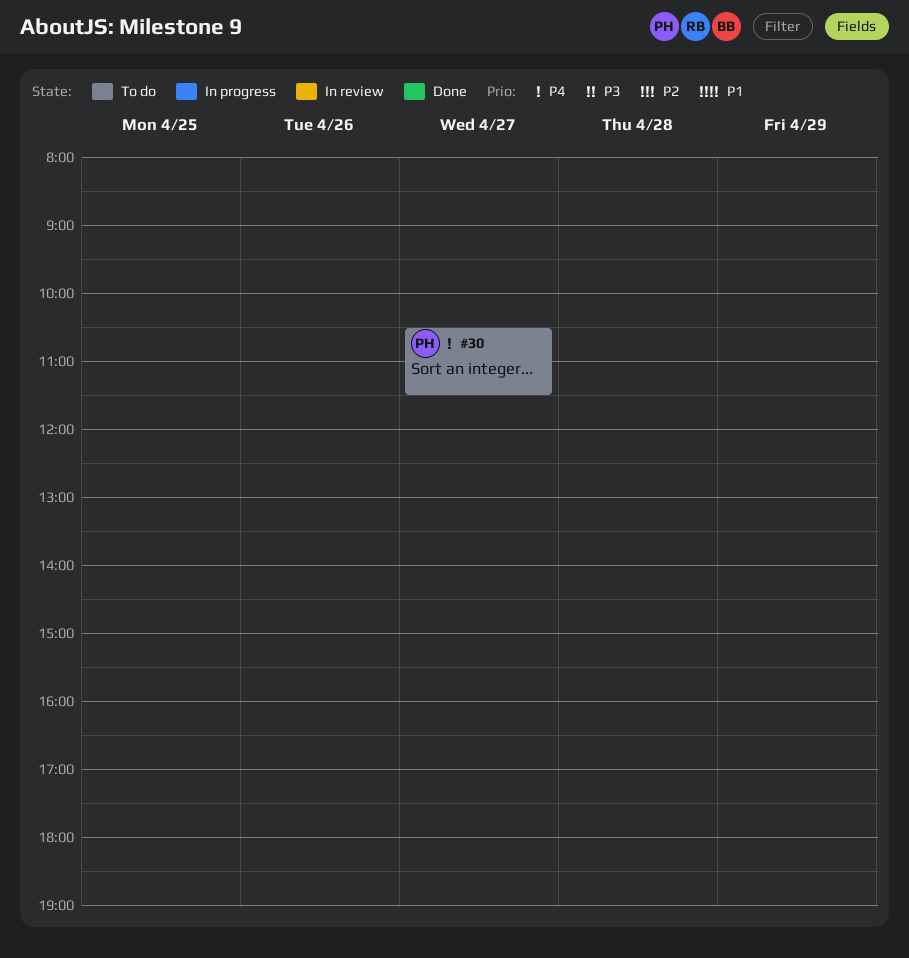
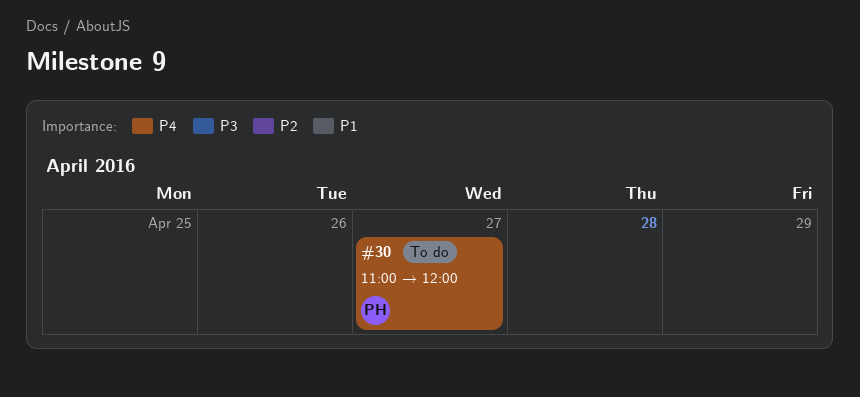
#30, begins: 10:30 -> 11:00
#30, ends: 11:30 -> 12:00

